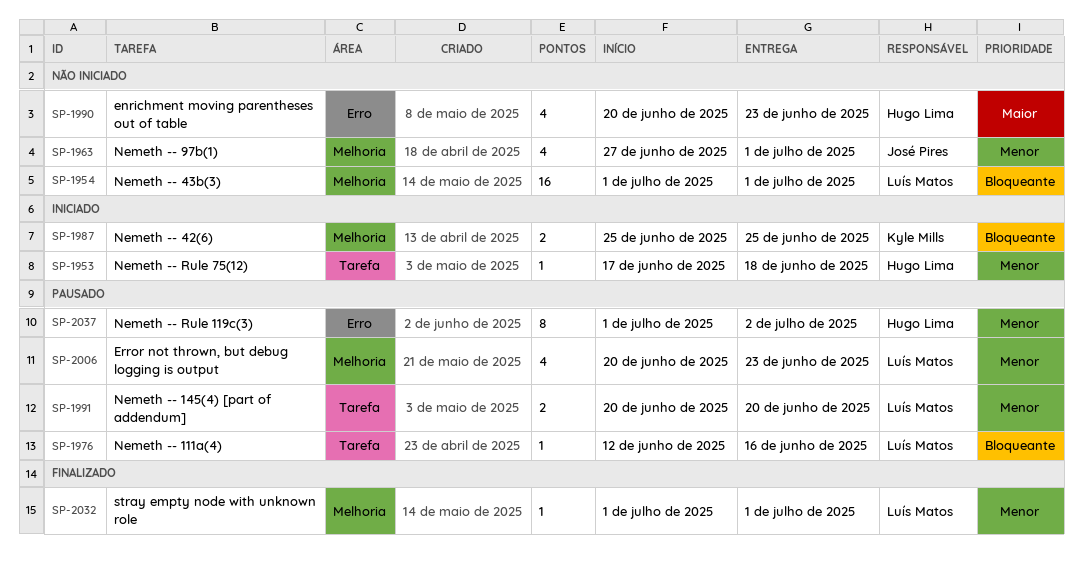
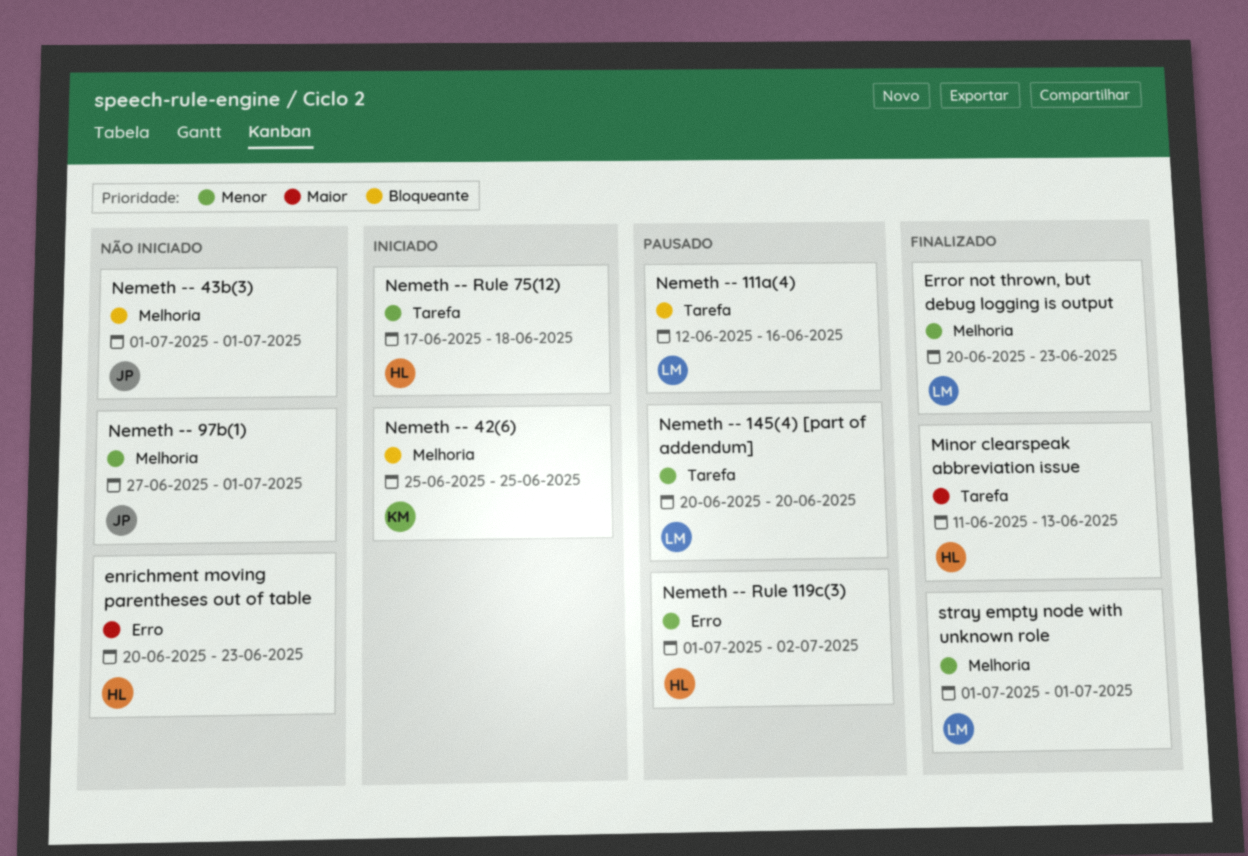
Error not thrown, but debug logging is output, status: Pausado -> Finalizado
Minor clearspeak abbreviation issue: none -> present
Nemeth -- 43b(3), owner: Luís Matos -> José Pires

